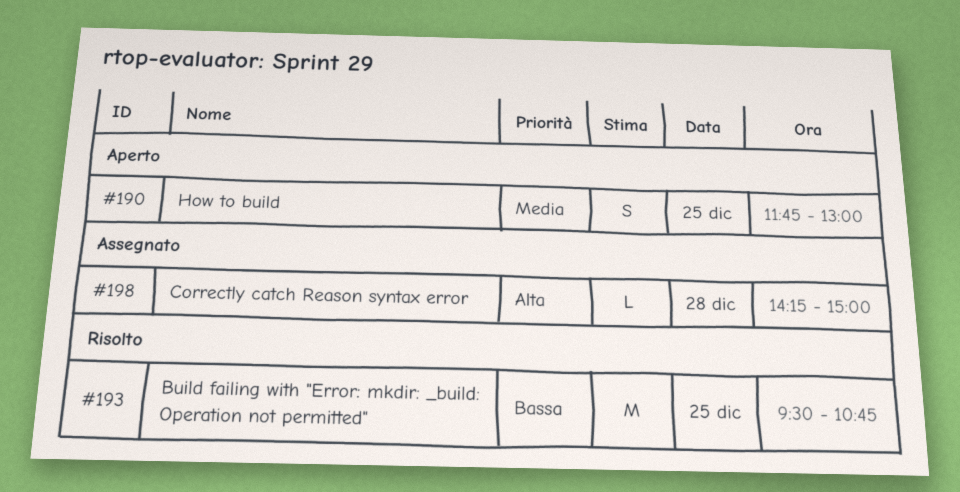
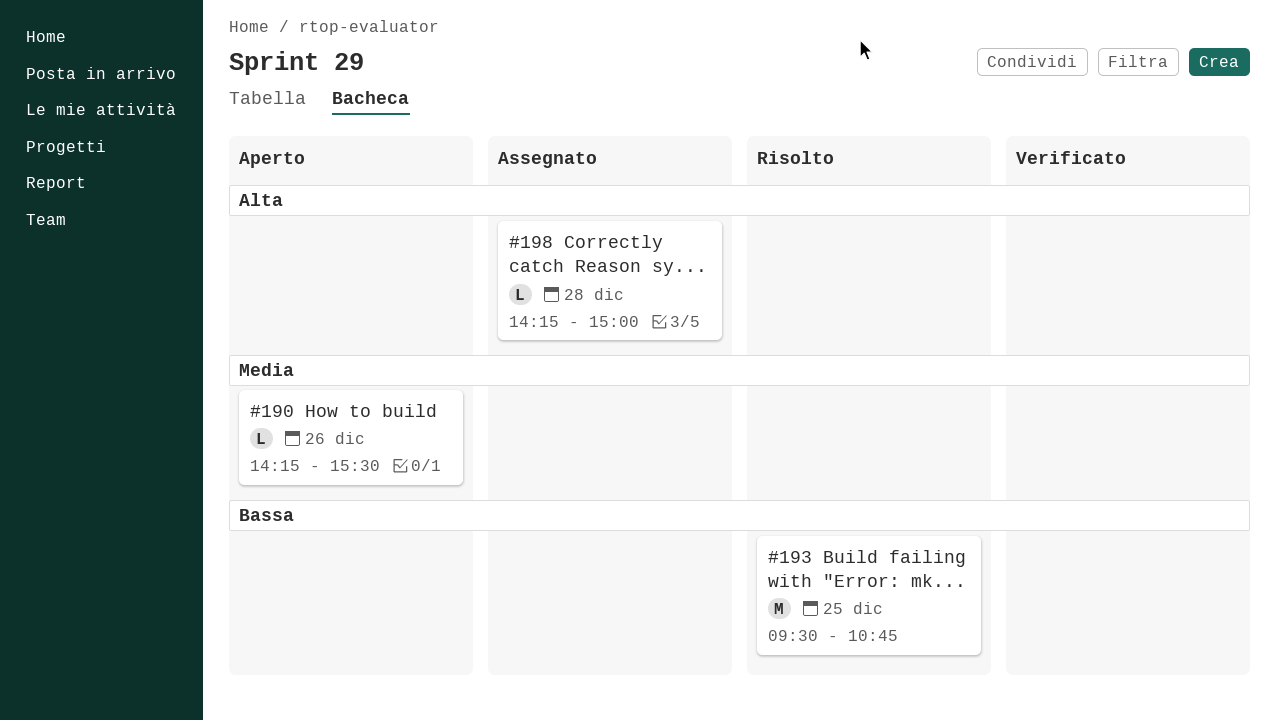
#190, estimate: S -> L
#190, day: Dec 25 -> Dec 26
#190, begins: 11:45 -> 14:15
#190, ends: 13:00 -> 15:30

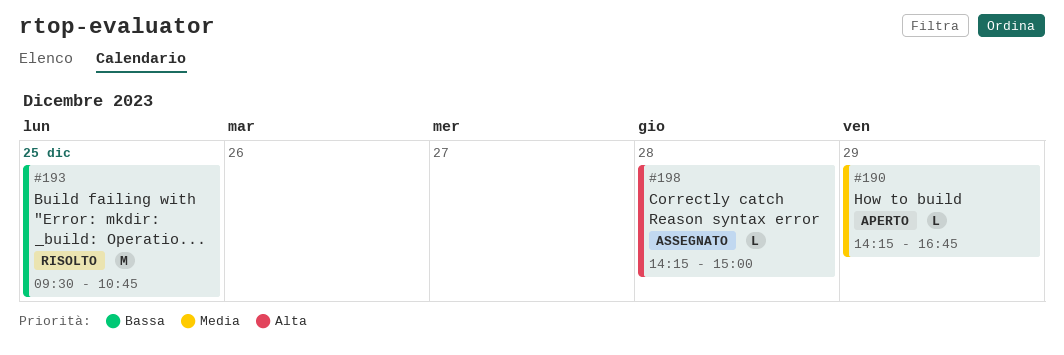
#190, day: Dec 26 -> Dec 29
#190, ends: 15:30 -> 16:45

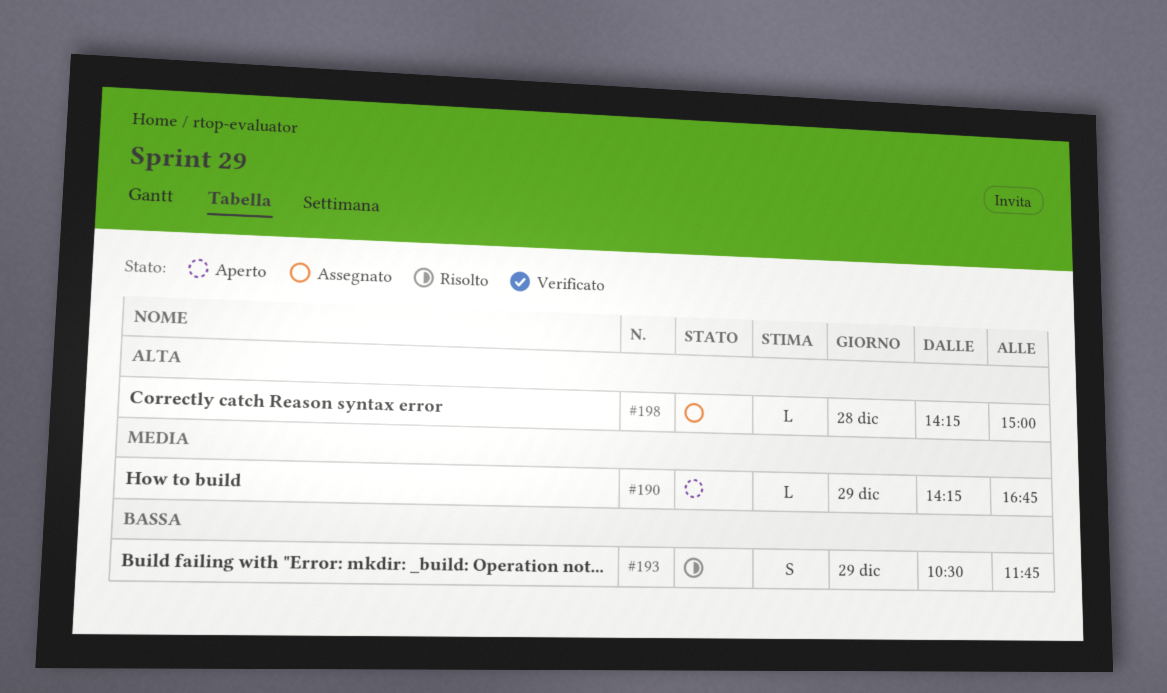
#193, estimate: M -> S
#193, day: Dec 25 -> Dec 29
#193, begins: 09:30 -> 10:30
#193, ends: 10:45 -> 11:45

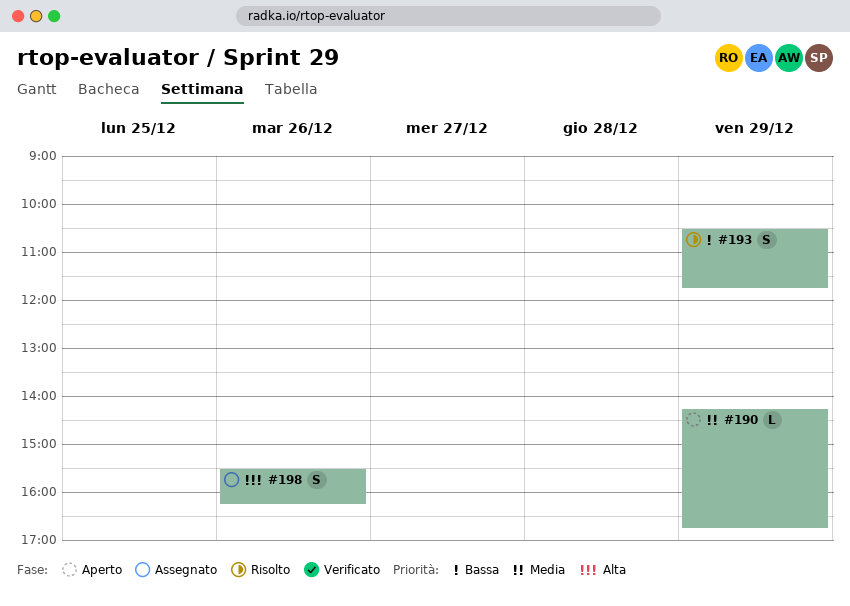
#198, estimate: L -> S
#198, day: Dec 28 -> Dec 26
#198, begins: 14:15 -> 15:30
#198, ends: 15:00 -> 16:15

